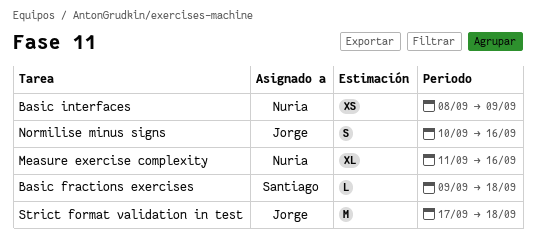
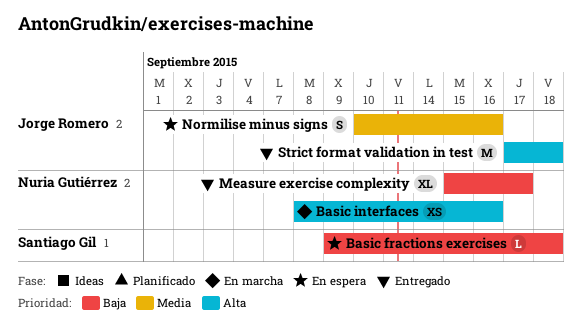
Basic interfaces, due: Sep 9 -> Sep 16
Measure exercise complexity, start: Sep 11 -> Sep 15
Measure exercise complexity, due: Sep 16 -> Sep 17

